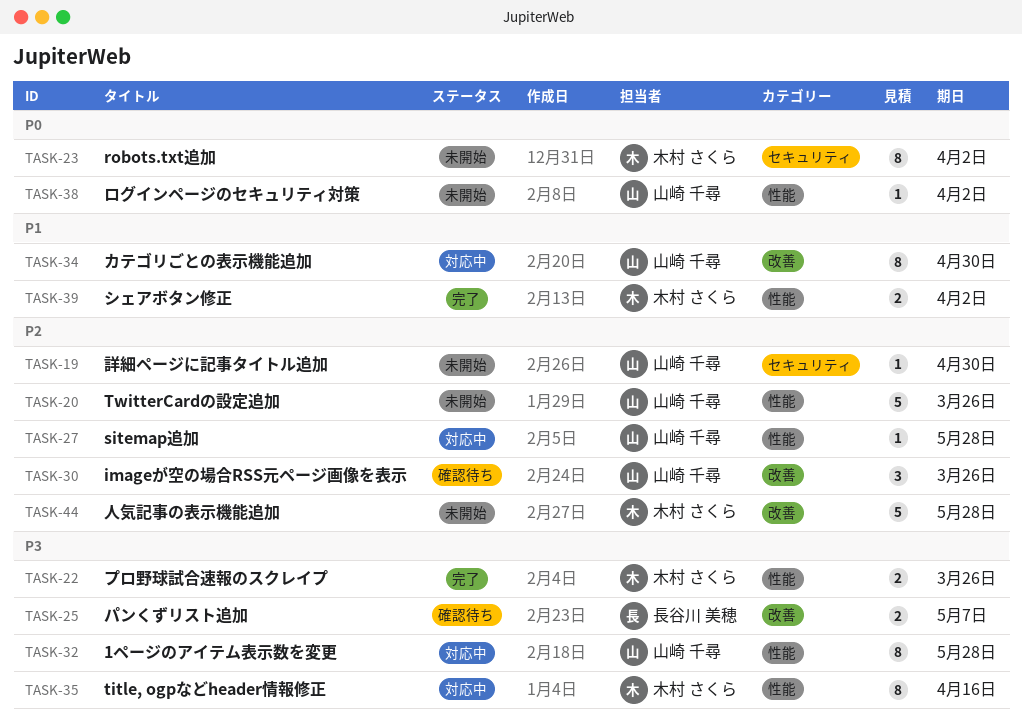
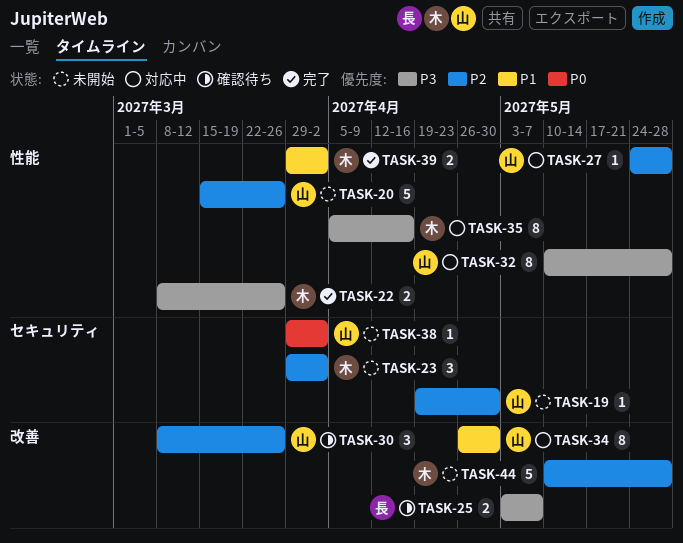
TASK-23, priority: P0 -> P2
TASK-23, estimate: 8 -> 3
TASK-38, label: 性能 -> セキュリティ

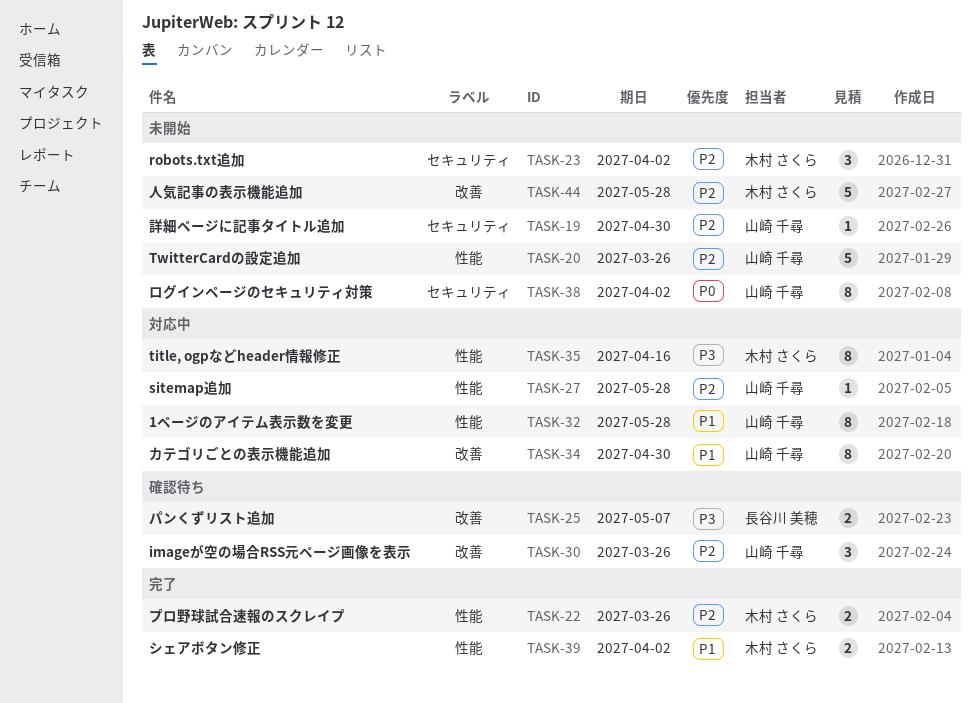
TASK-22, priority: P3 -> P2
TASK-32, priority: P3 -> P1
TASK-38, estimate: 1 -> 8

